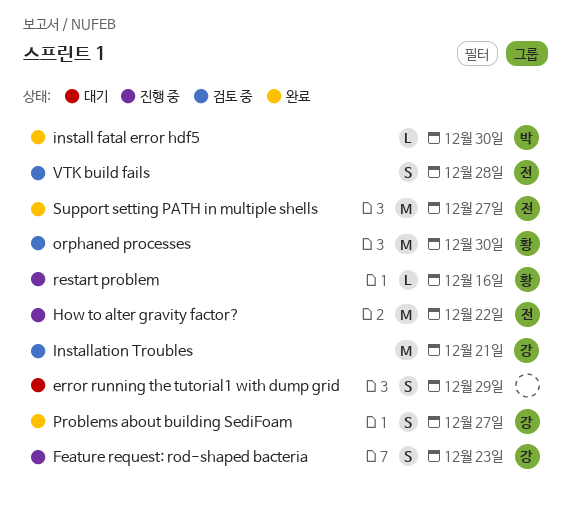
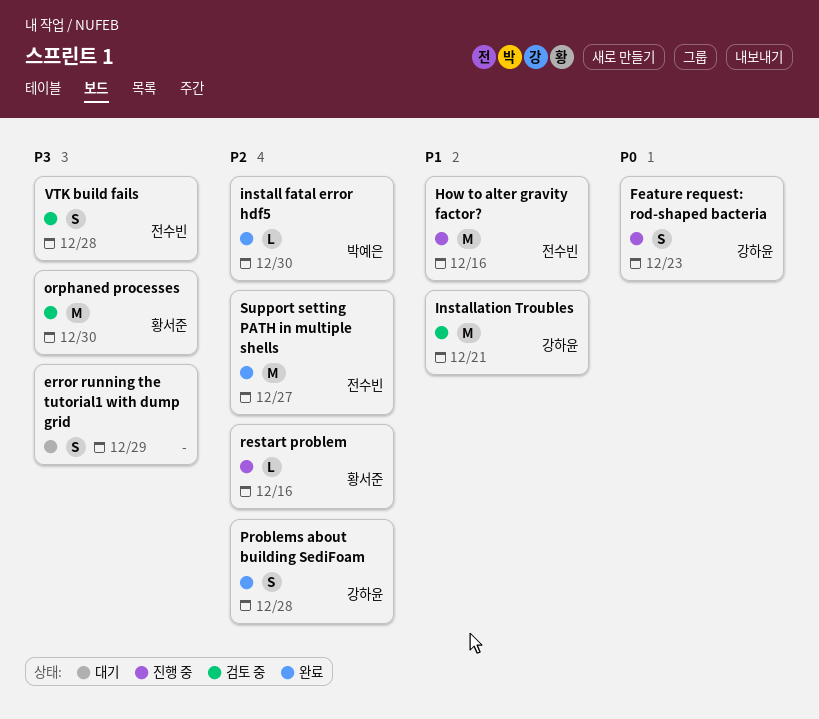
How to alter gravity factor?, due: Dec 22 -> Dec 16
Problems about building SediFoam, due: Dec 27 -> Dec 28

